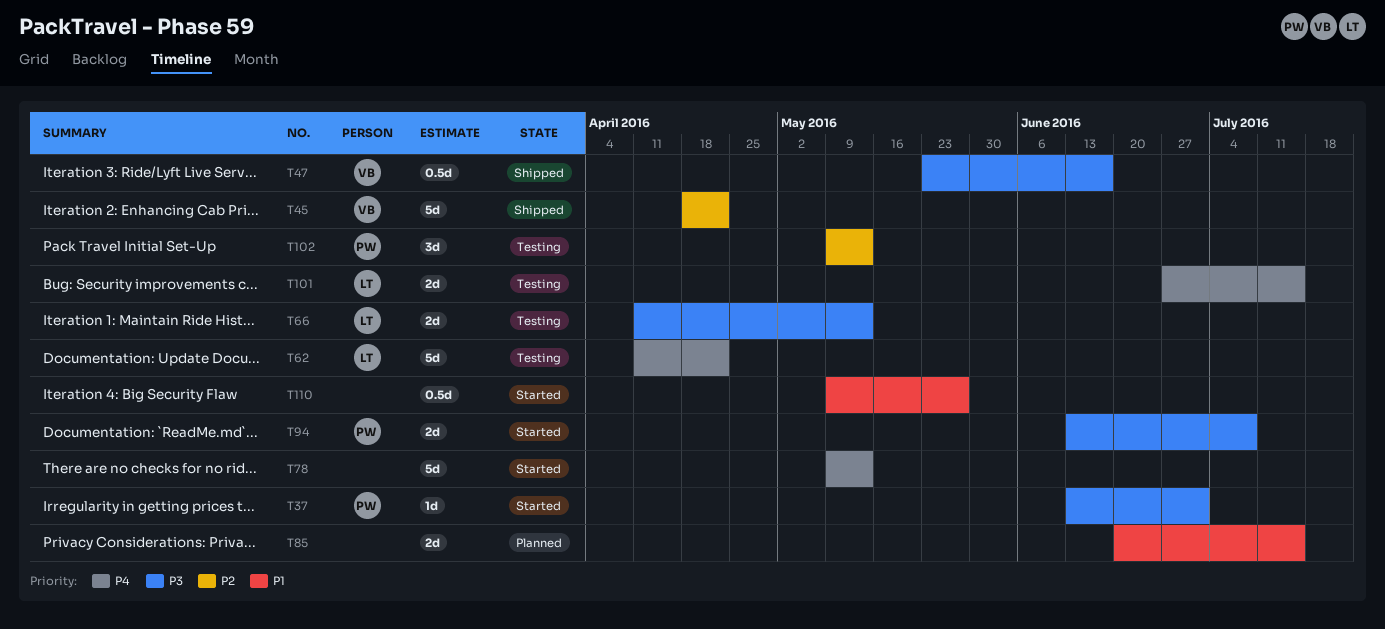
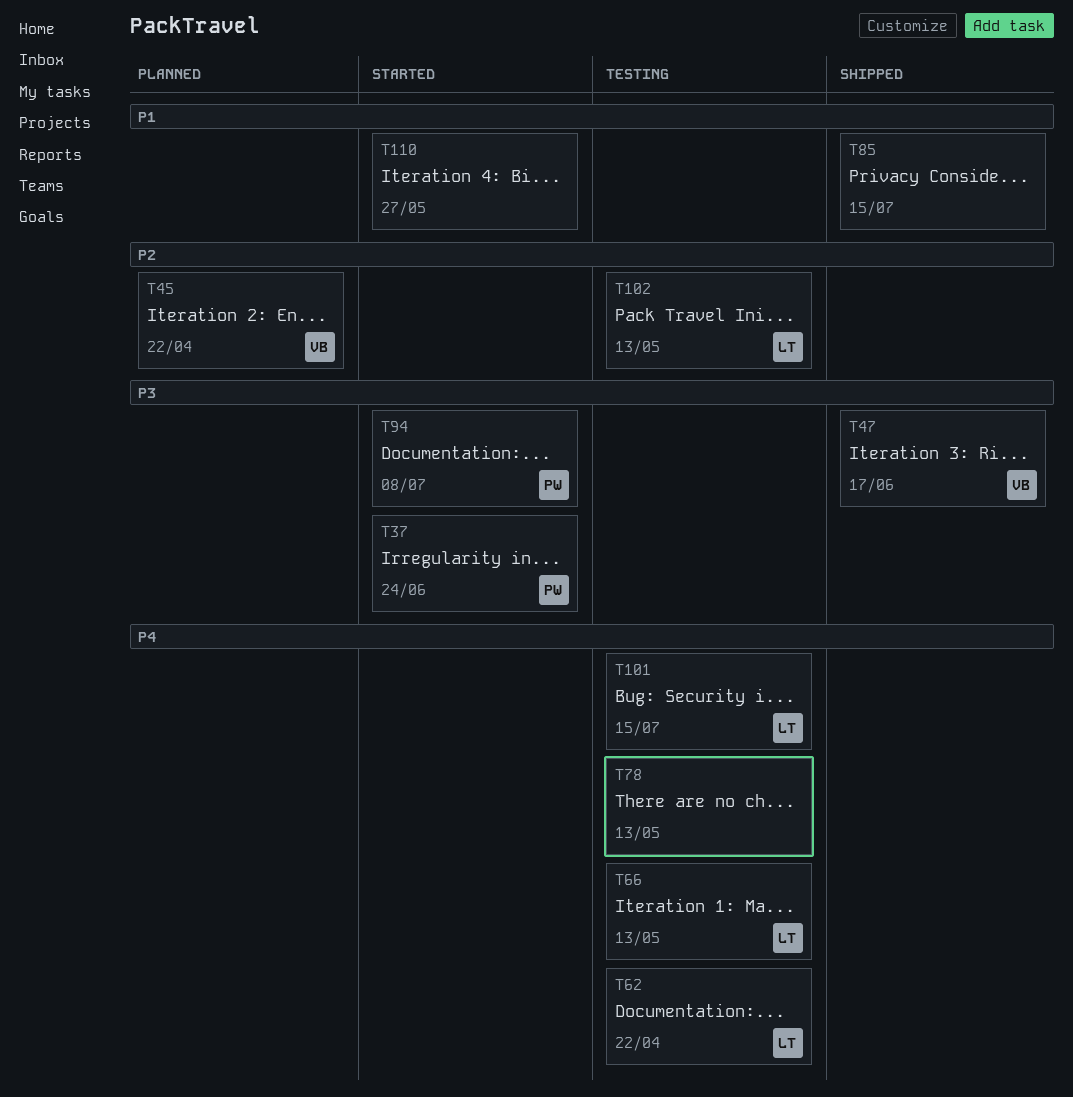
T37, due: Jul 1 -> Jun 24
T45, status: Shipped -> Planned
T66, priority: P3 -> P4
T78, status: Started -> Testing
T85, status: Planned -> Shipped
T102, owner: PW -> LT

